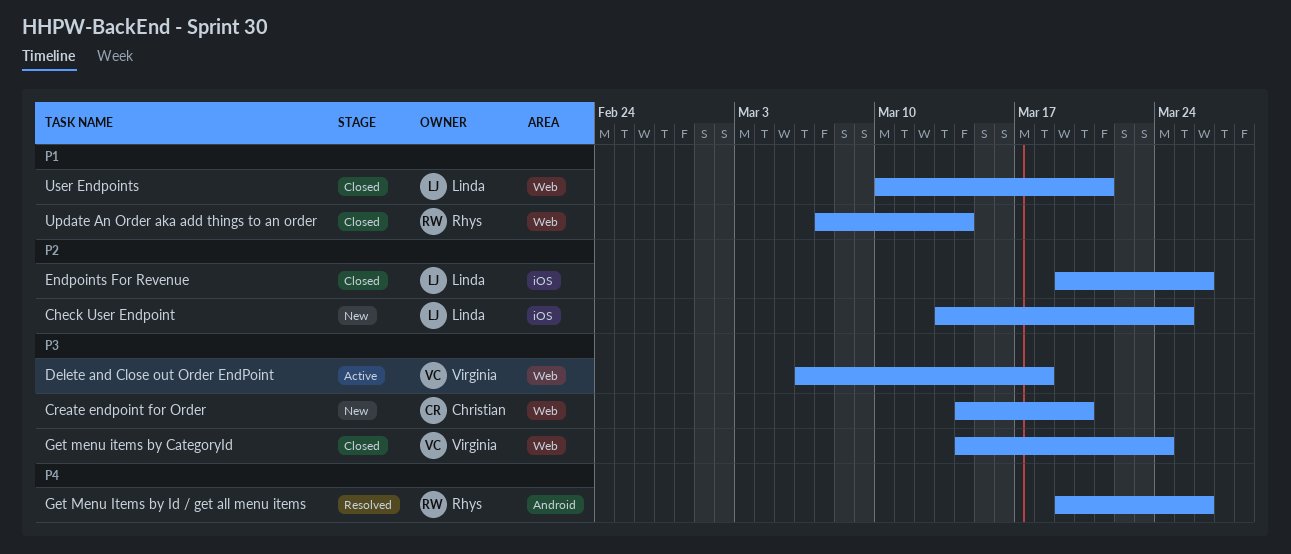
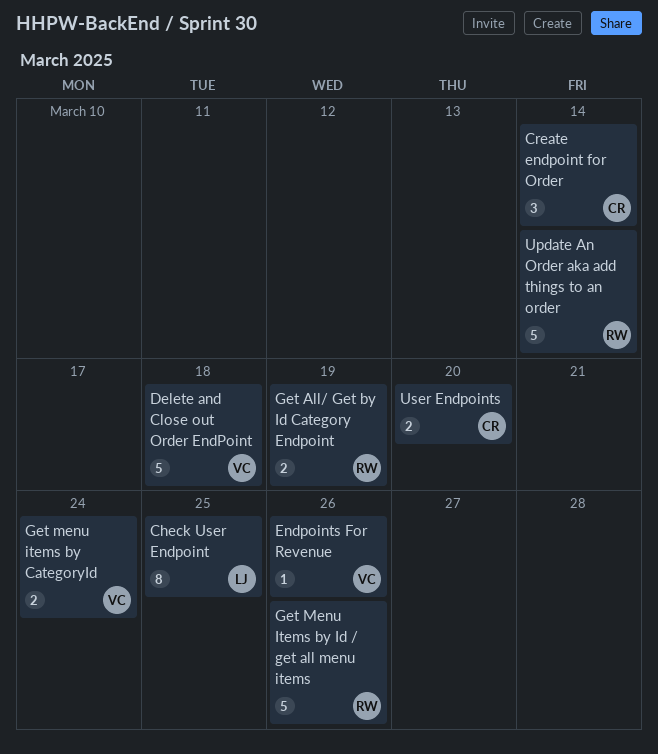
Create endpoint for Order, due: Mar 20 -> Mar 14
Endpoints For Revenue, owner: Linda -> Virginia
Get All/ Get by Id Category Endpoint: none -> present
User Endpoints, owner: Linda -> Christian
User Endpoints, due: Mar 21 -> Mar 20

